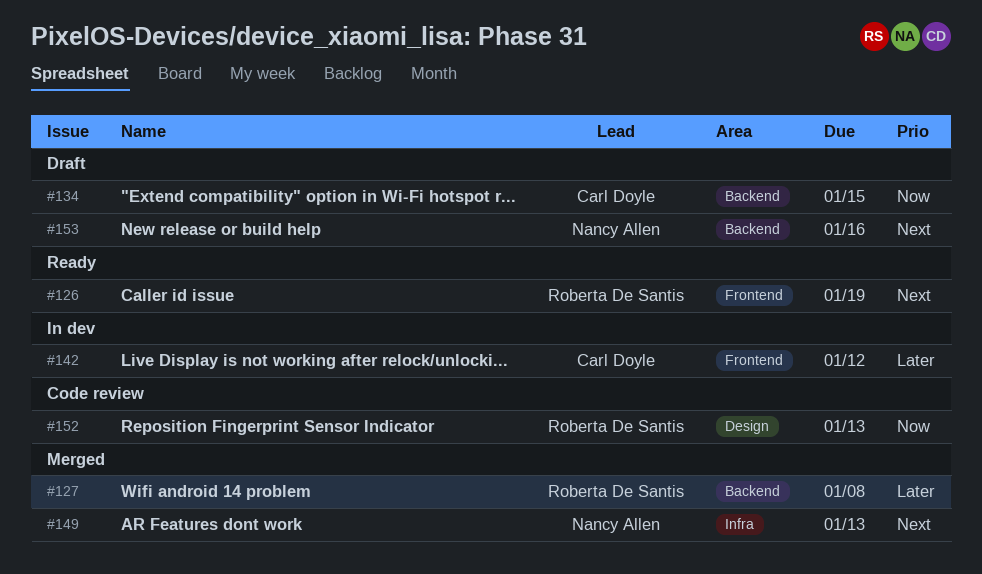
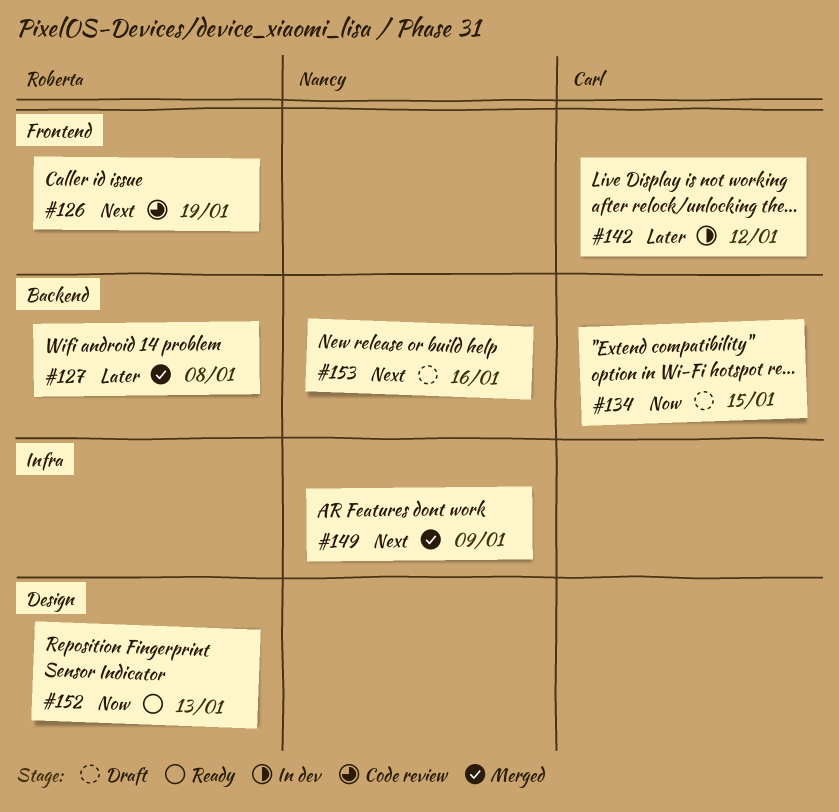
#126, status: Ready -> Code review
#149, due: Jan 13 -> Jan 9
#152, status: Code review -> Ready

